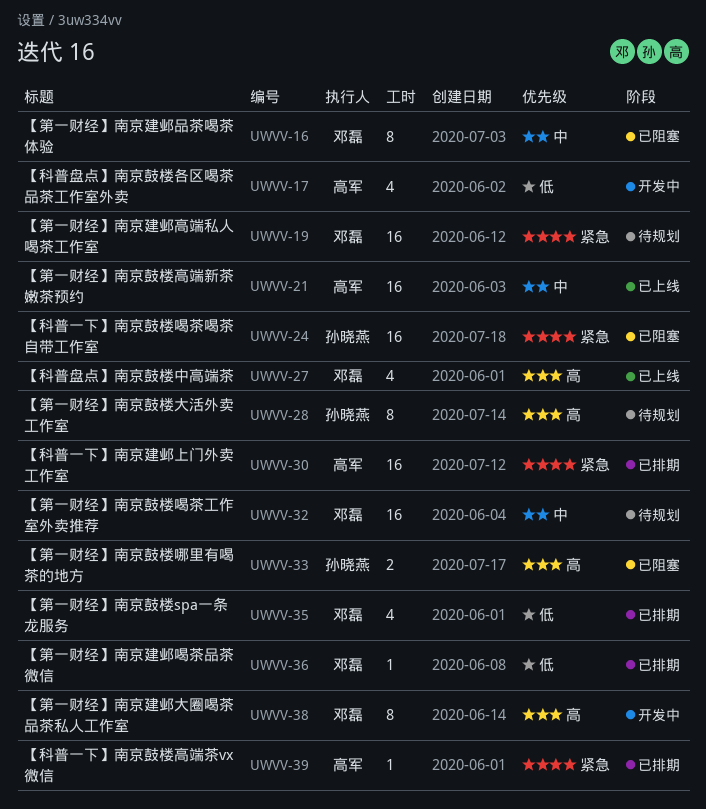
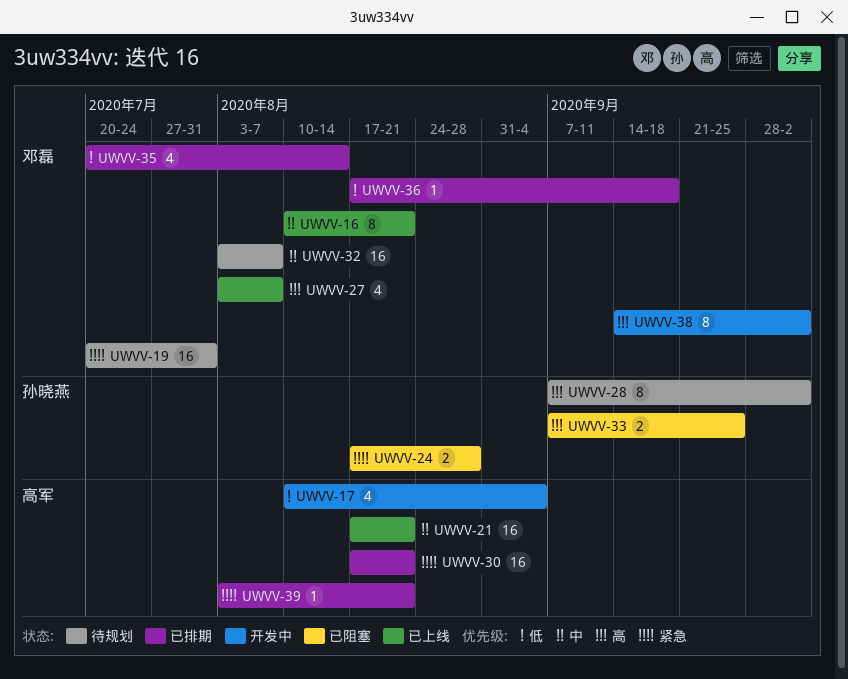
UWVV-16, status: 已阻塞 -> 已上线
UWVV-24, estimate: 16 -> 2

